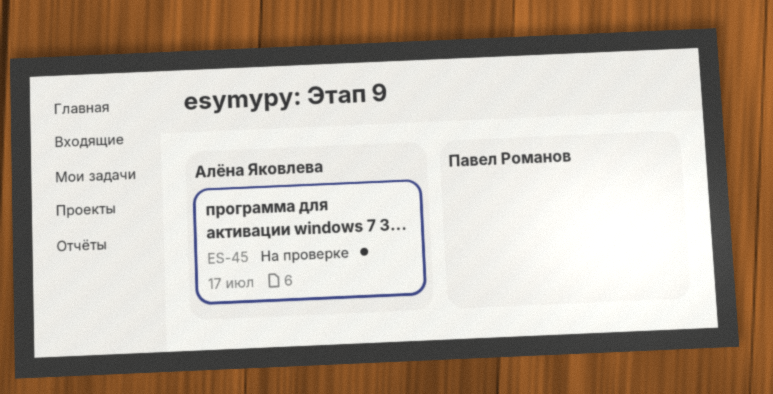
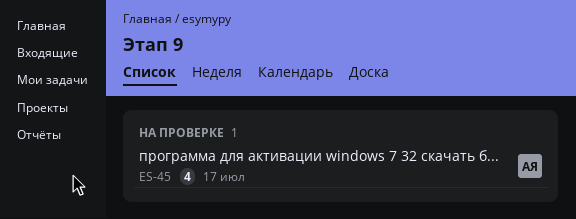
ES-45, estimate: 1 -> 4

